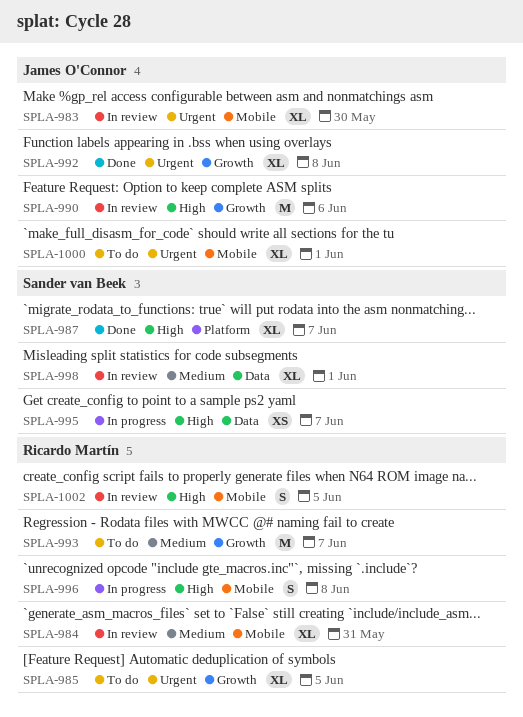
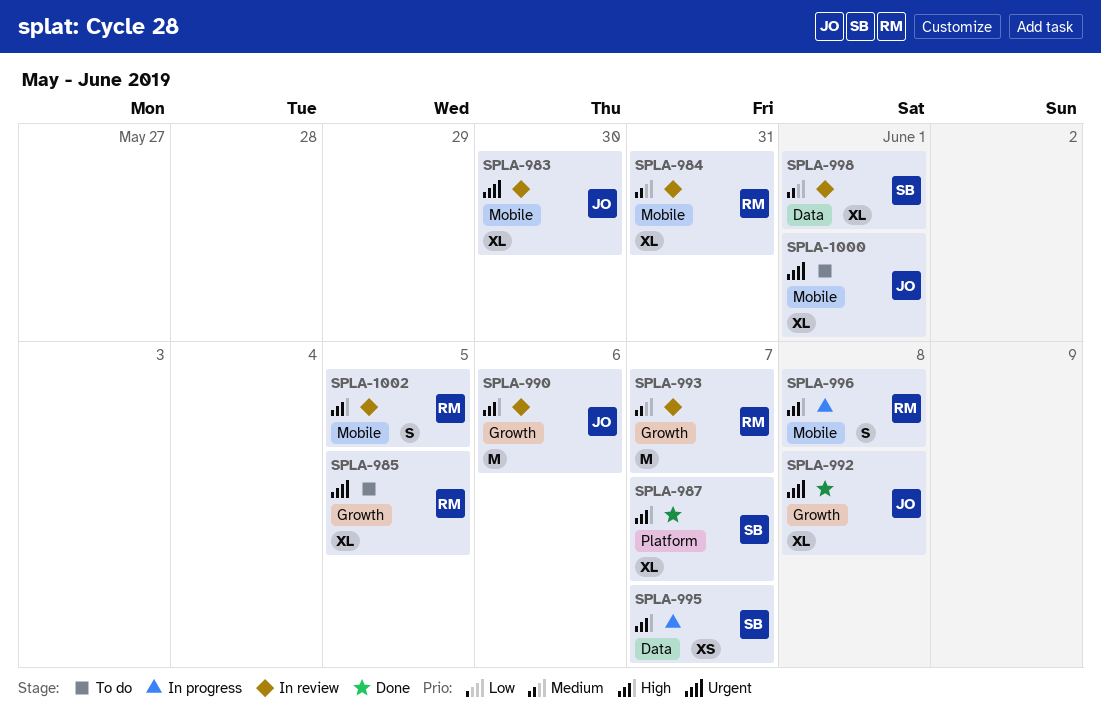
SPLA-993, status: To do -> In review

